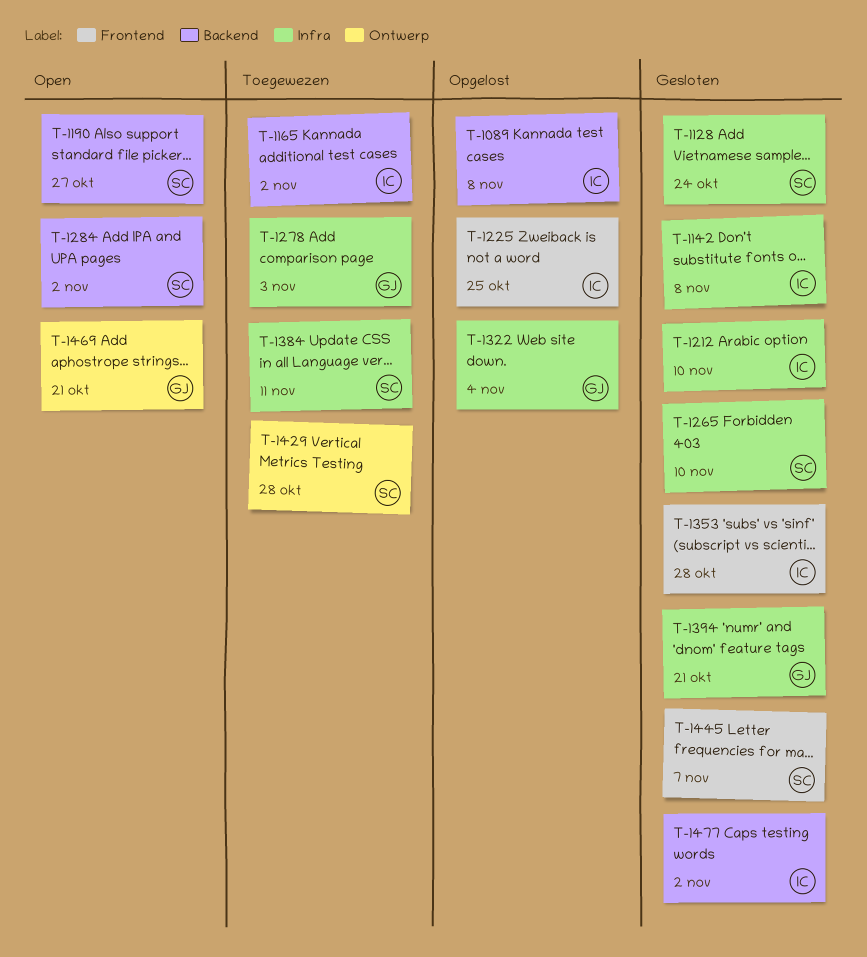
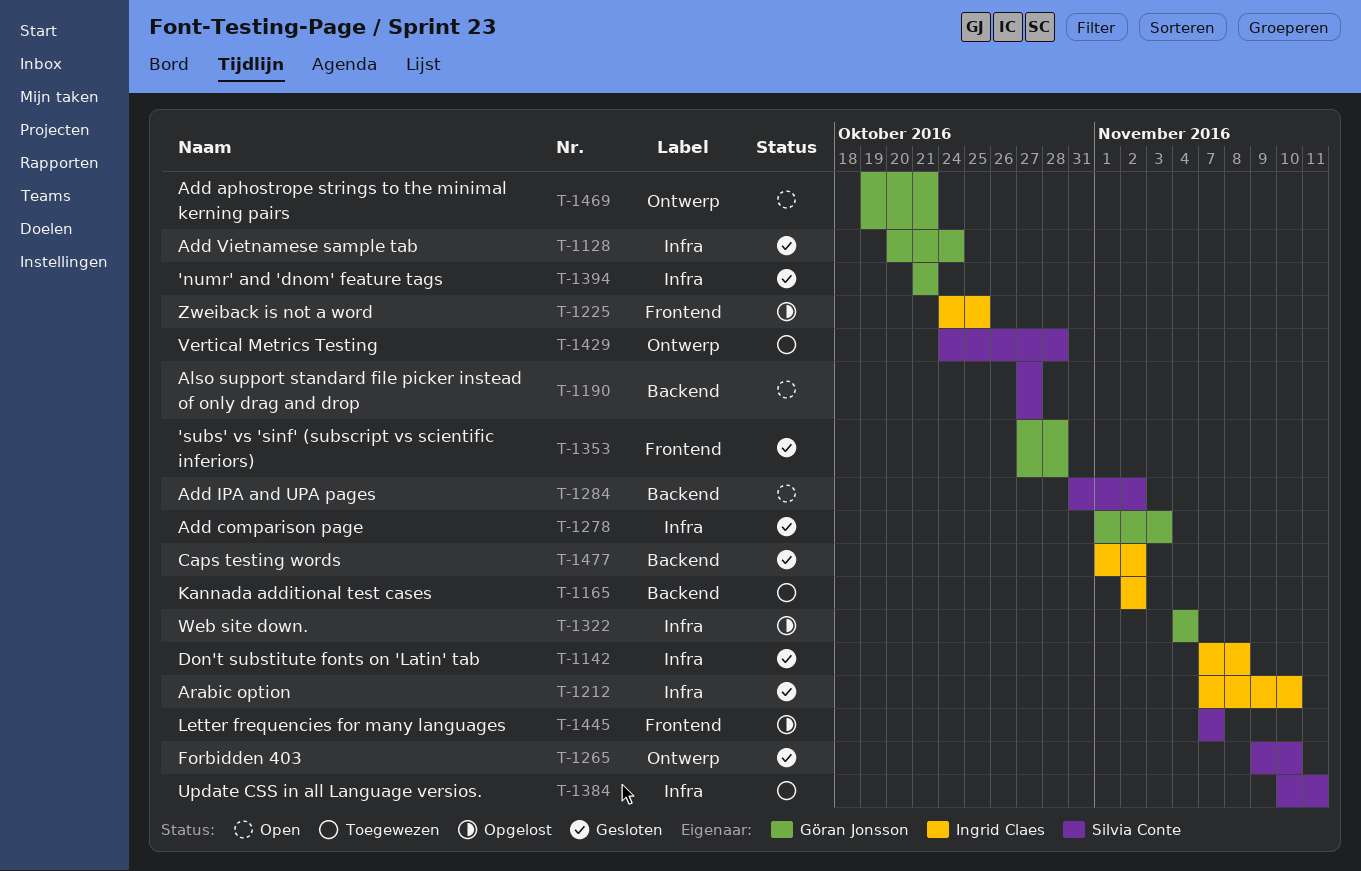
T-1089: present -> none
T-1128, owner: Silvia Conte -> Göran Jonsson
T-1265, label: Infra -> Ontwerp
T-1278, status: Toegewezen -> Gesloten
T-1353, owner: Ingrid Claes -> Göran Jonsson
T-1445, status: Gesloten -> Opgelost

